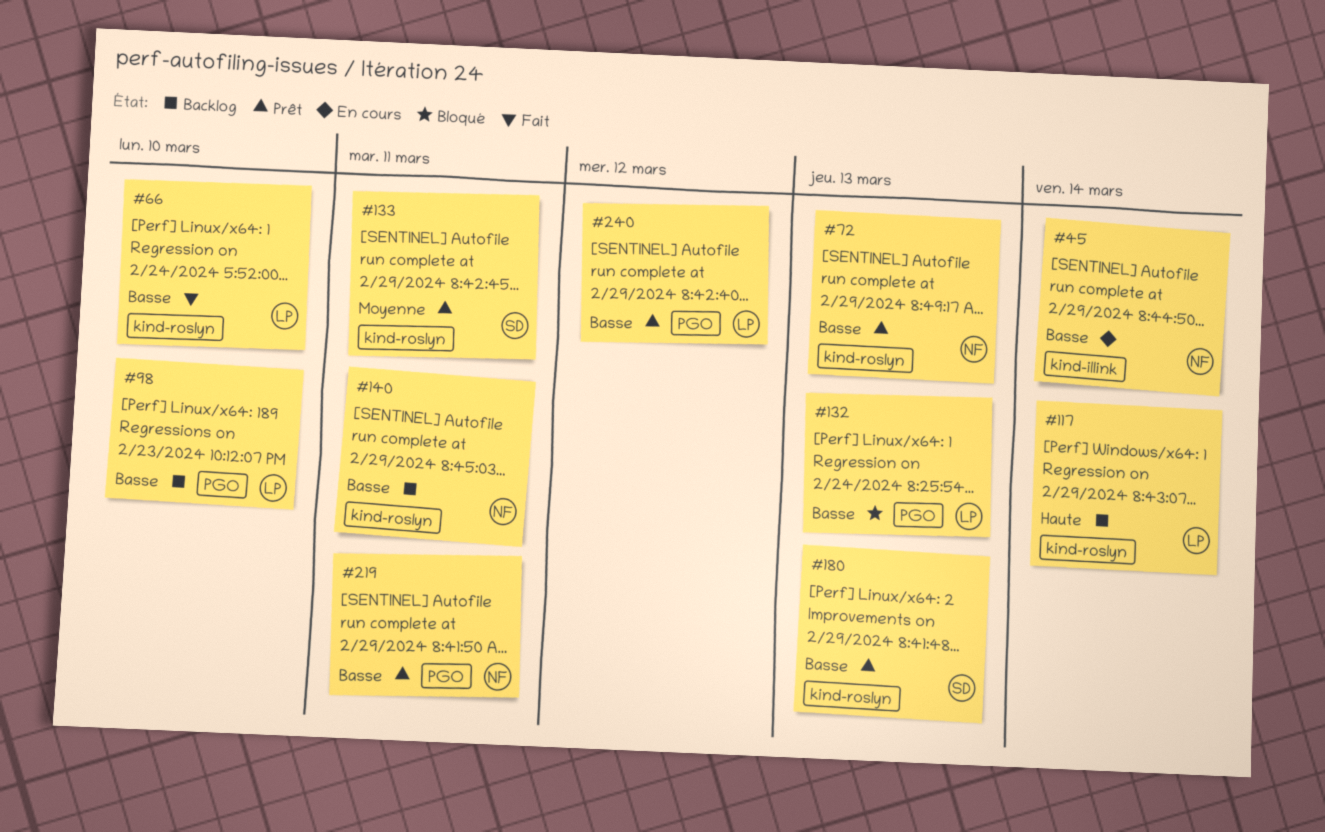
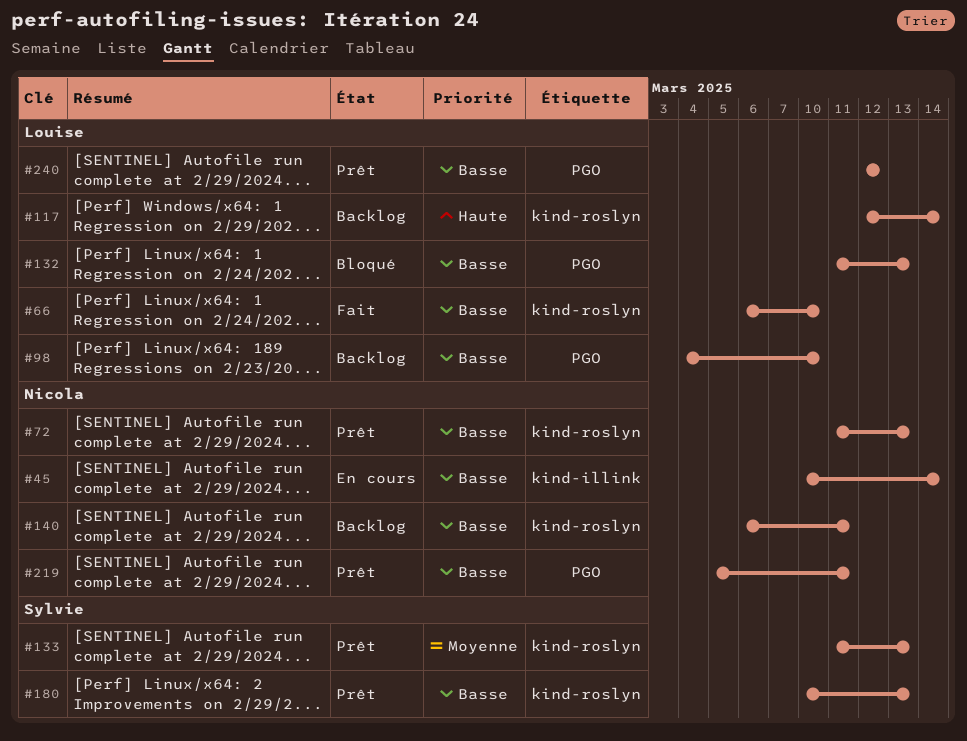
#133, due: Mar 11 -> Mar 13

